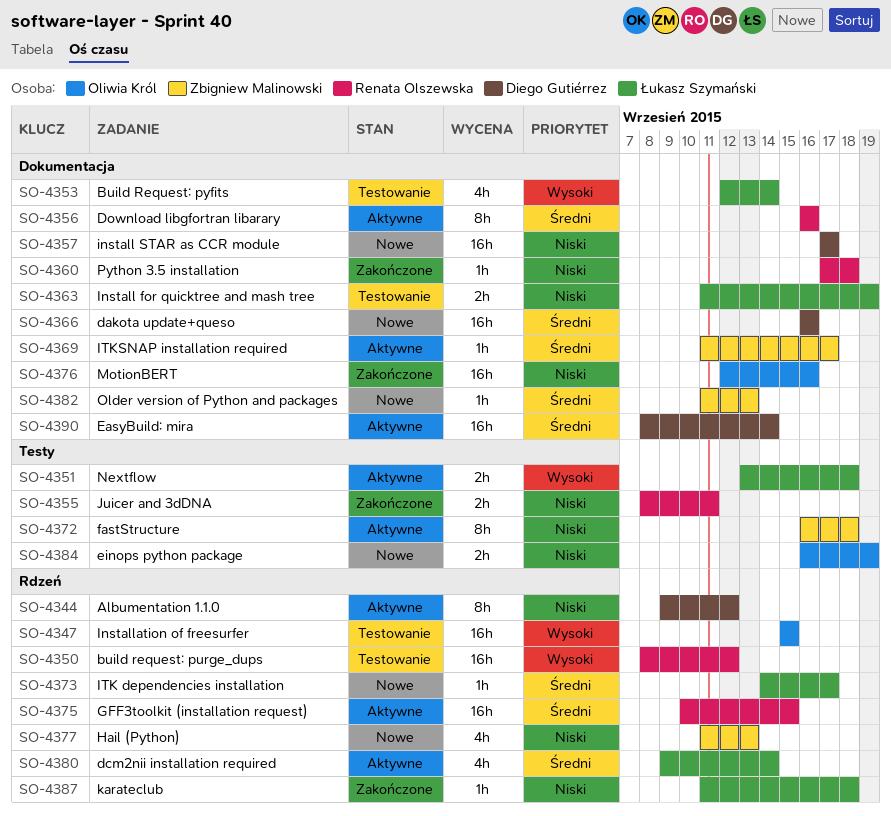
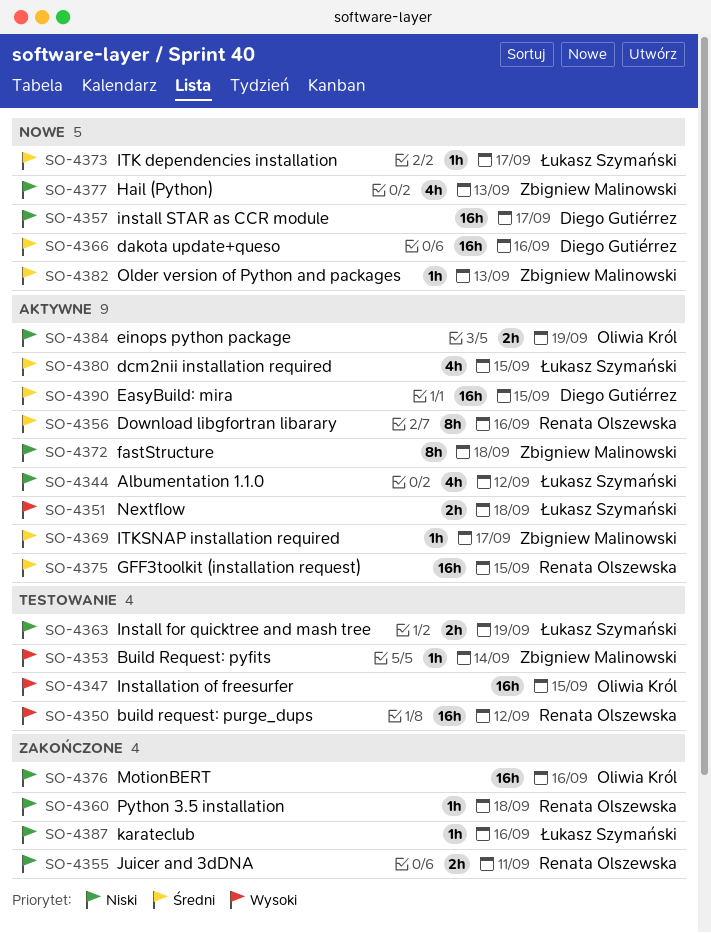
SO-4344, owner: Diego Gutiérrez -> Łukasz Szymański
SO-4344, estimate: 8h -> 4h
SO-4353, owner: Łukasz Szymański -> Zbigniew Malinowski
SO-4353, estimate: 4h -> 1h
SO-4380, due: Sep 14 -> Sep 15
SO-4384, status: Nowe -> Aktywne
SO-4387, due: Sep 18 -> Sep 16
SO-4390, due: Sep 14 -> Sep 15

